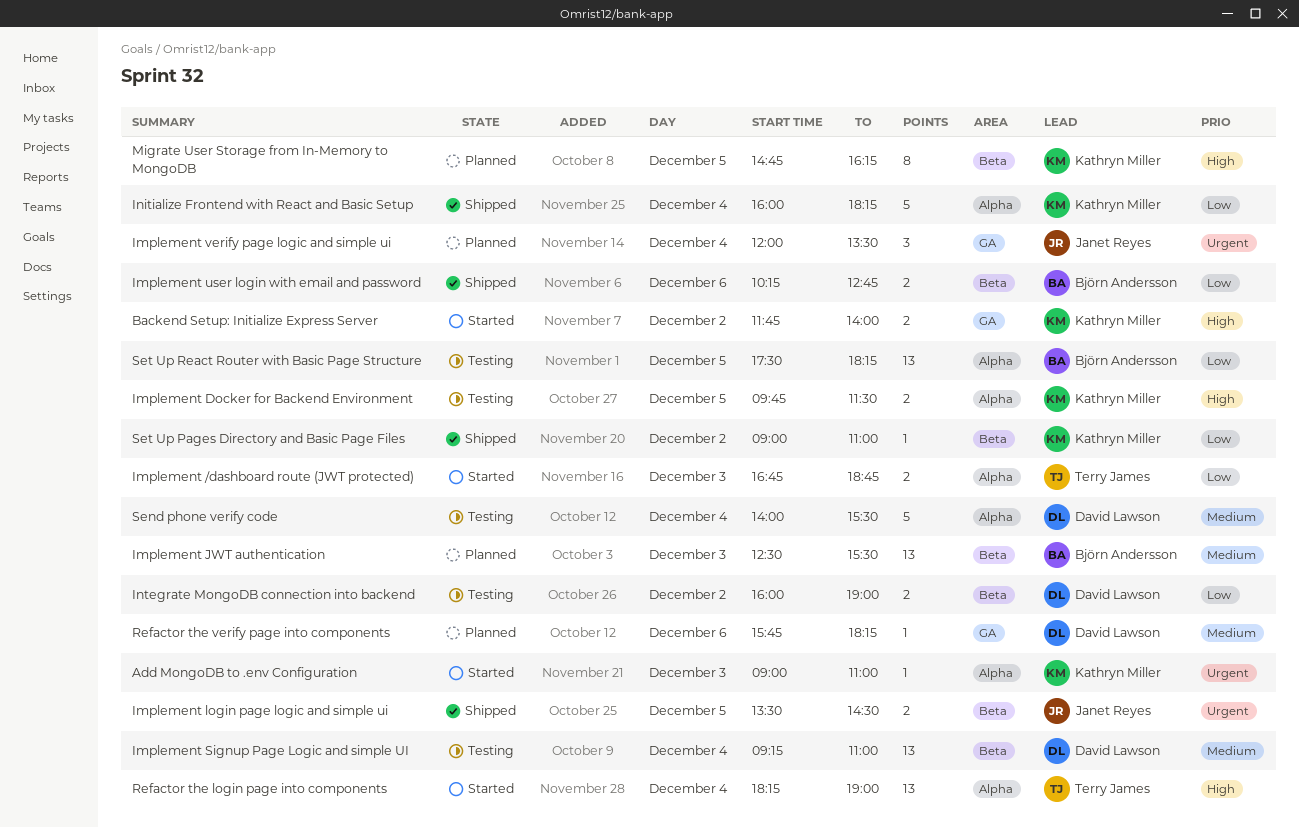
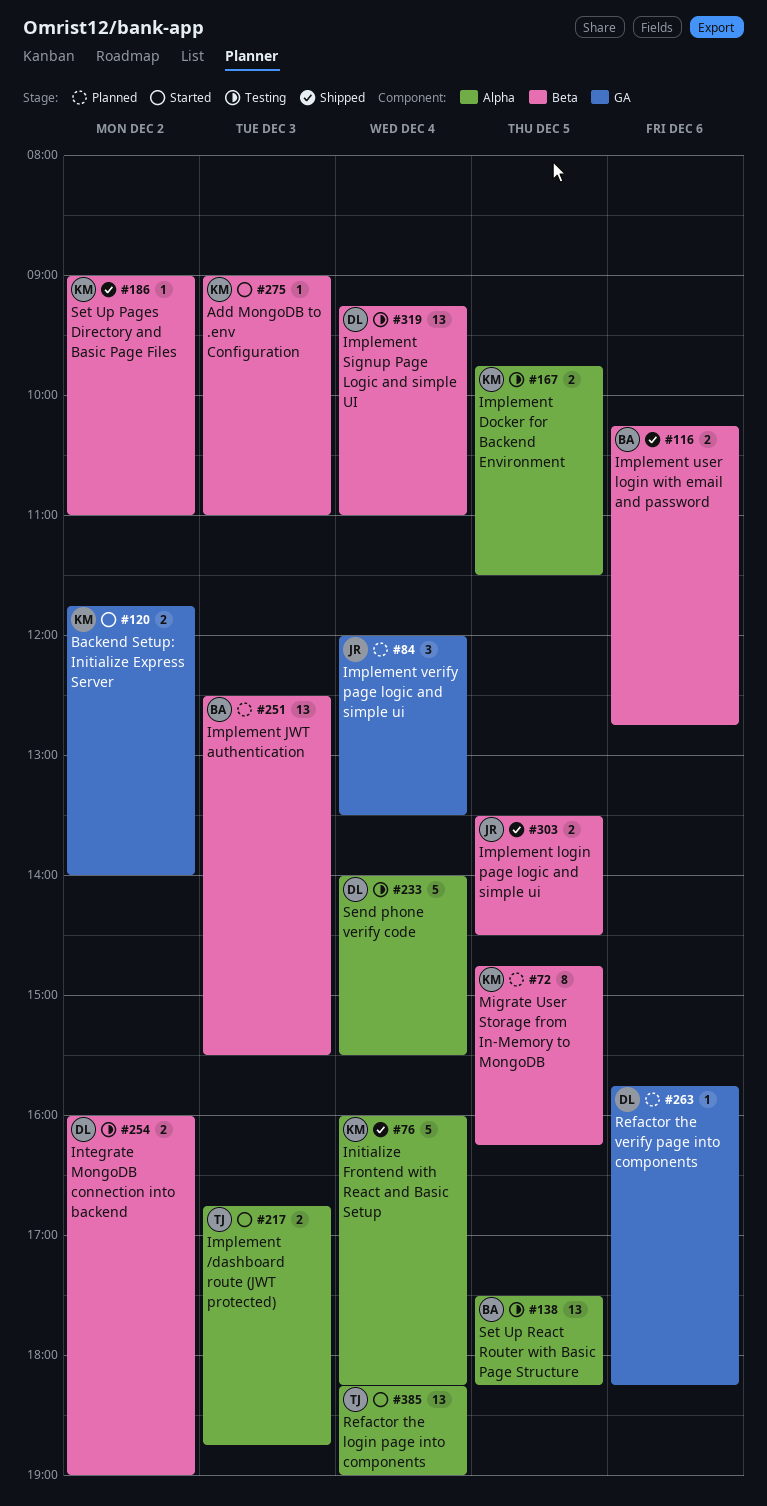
Add MongoDB to .env Configuration, label: Alpha -> Beta

